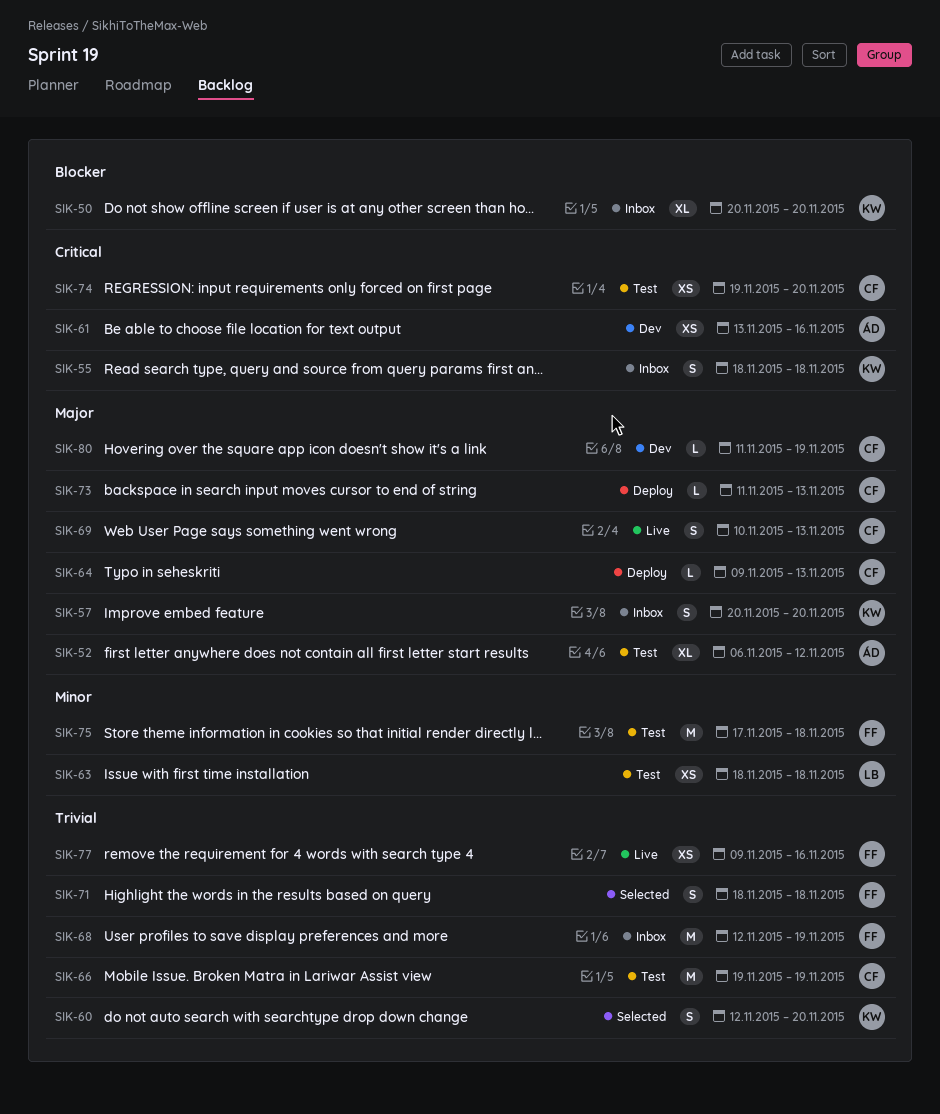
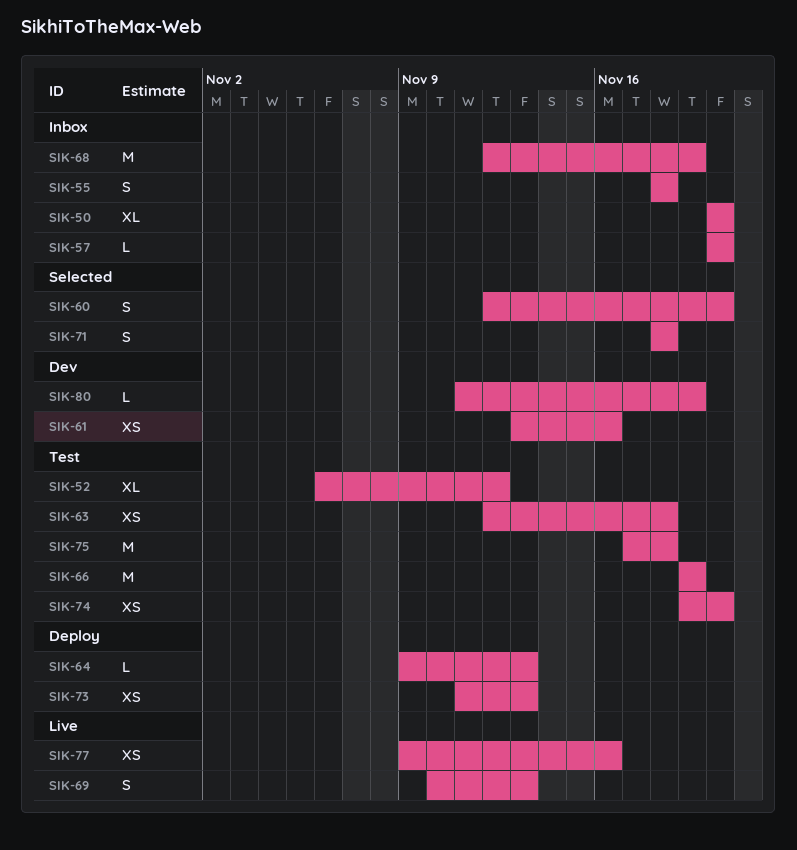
SIK-57, estimate: S -> L
SIK-63, start: Nov 18 -> Nov 12
SIK-73, estimate: L -> XS

